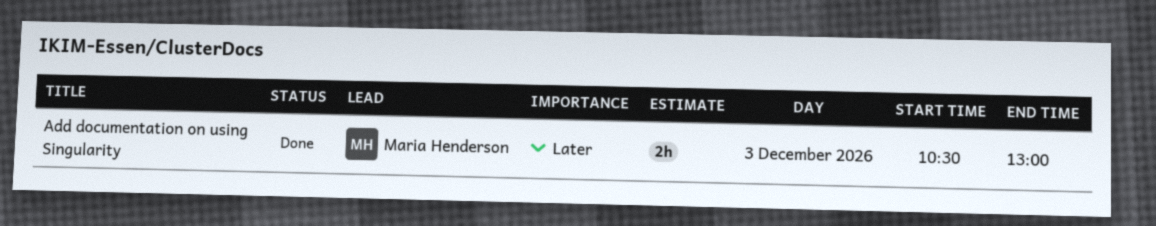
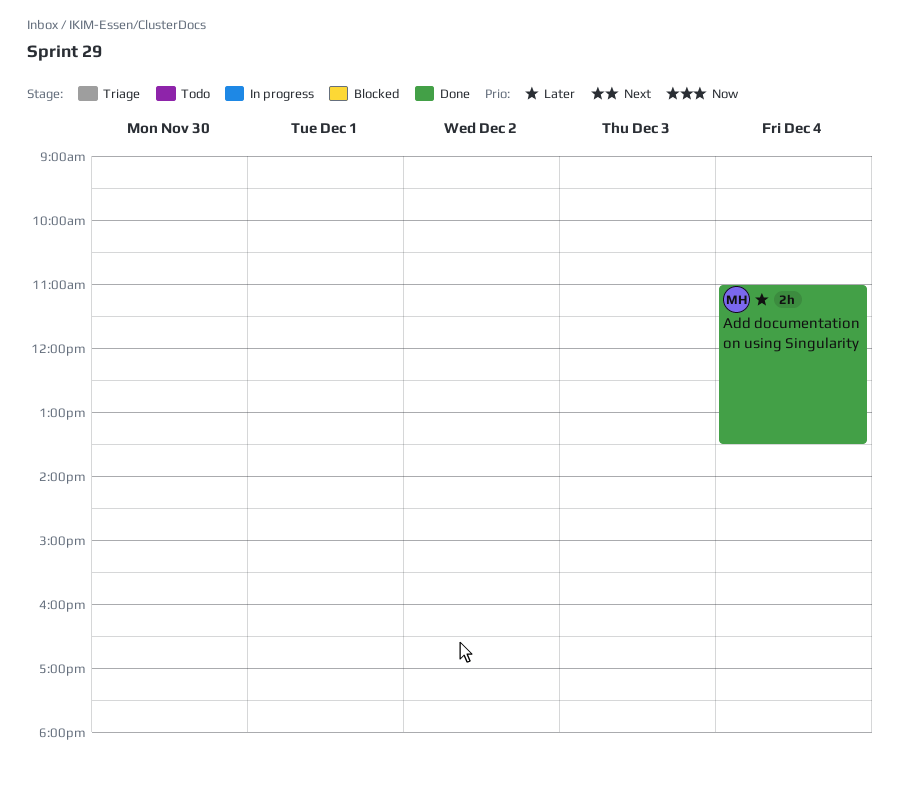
Add documentation on using Singularity, day: Dec 3 -> Dec 4
Add documentation on using Singularity, begins: 10:30 -> 11:00
Add documentation on using Singularity, ends: 13:00 -> 13:30

